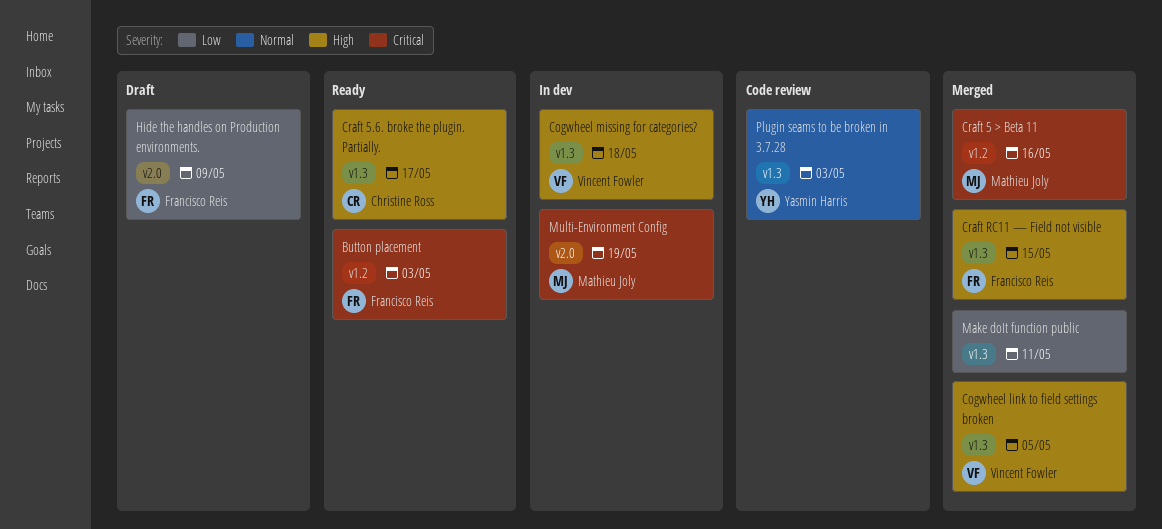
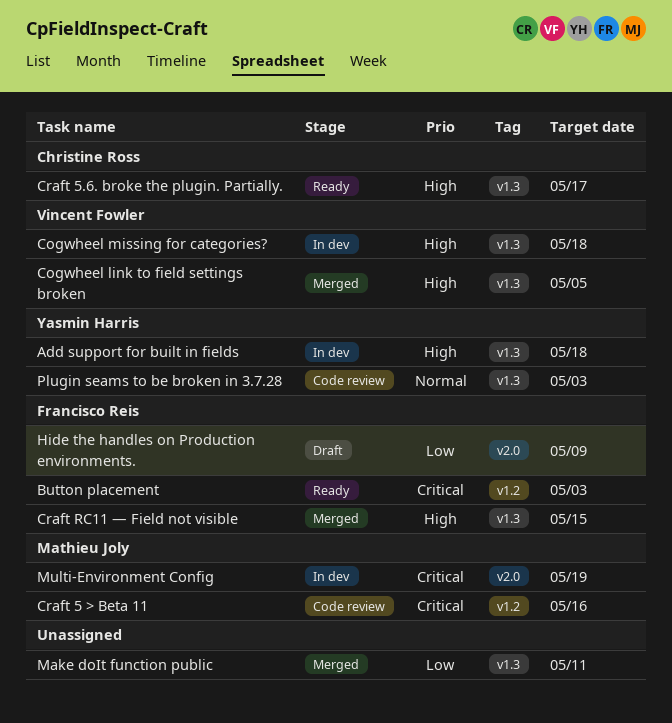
Add support for built in fields: none -> present
Craft 5 > Beta 11, status: Merged -> Code review

